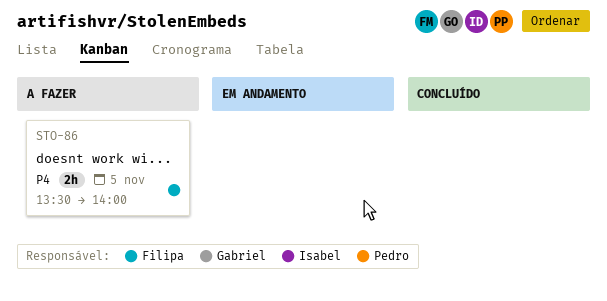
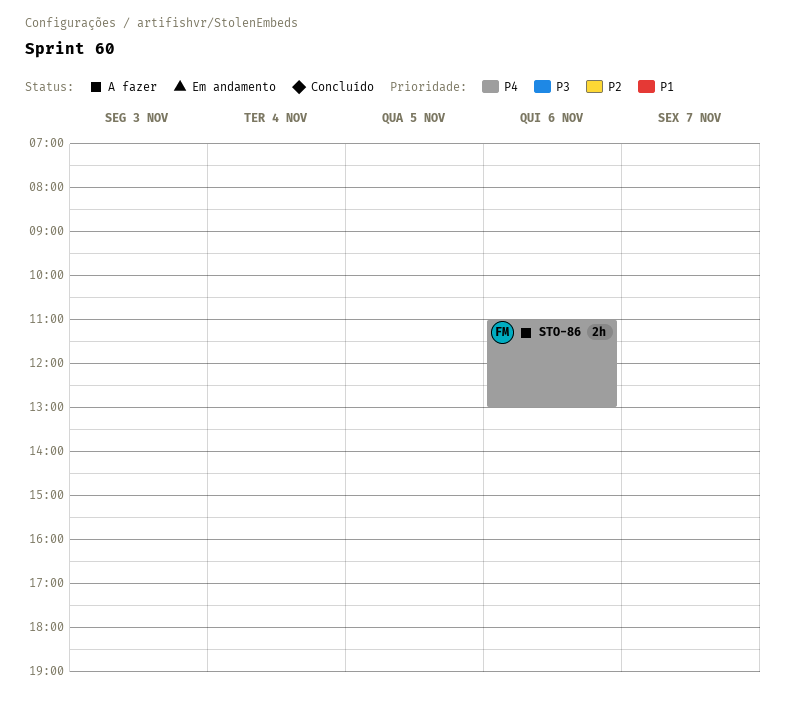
STO-86, day: Nov 5 -> Nov 6
STO-86, begins: 13:30 -> 11:00
STO-86, ends: 14:00 -> 13:00

